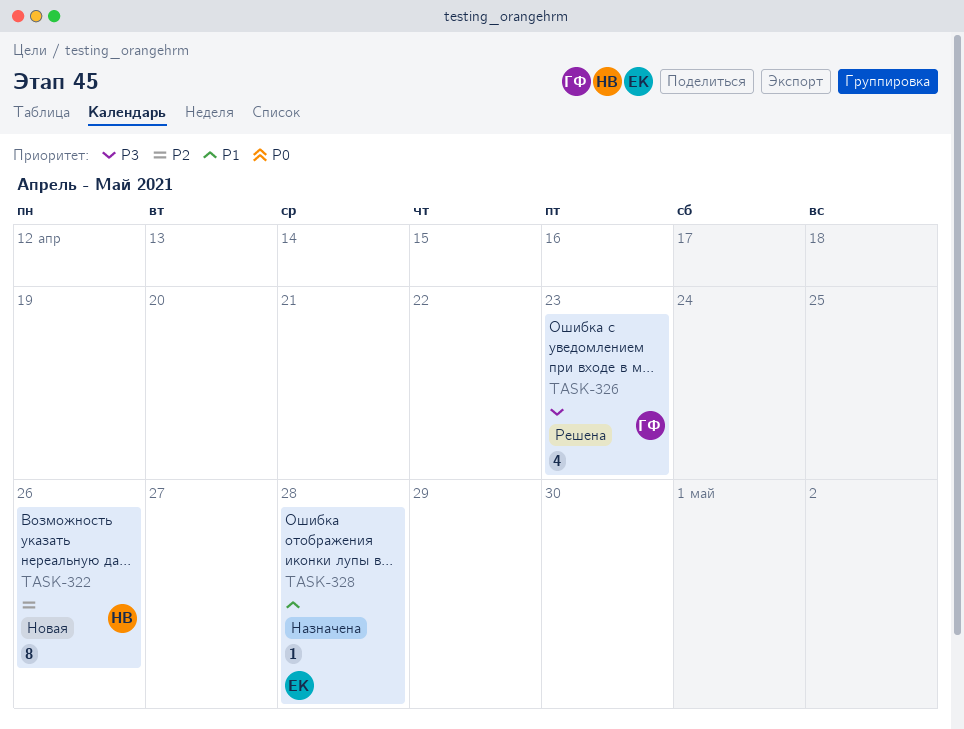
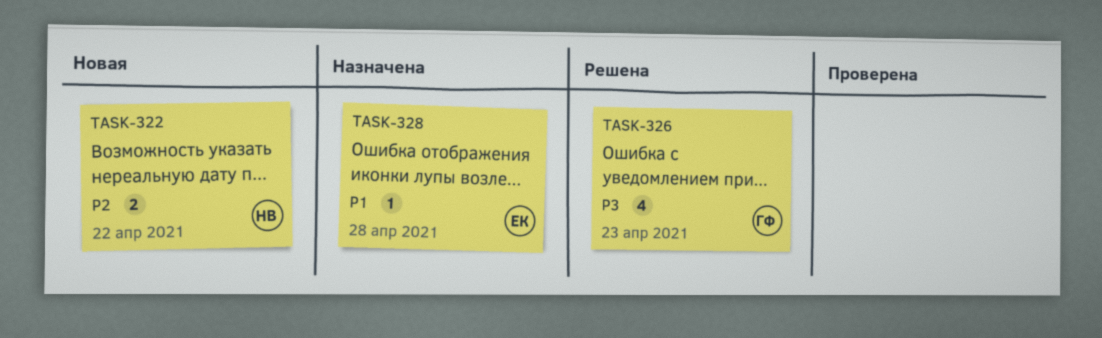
TASK-322, estimate: 8 -> 2
TASK-322, due: Apr 26 -> Apr 22

